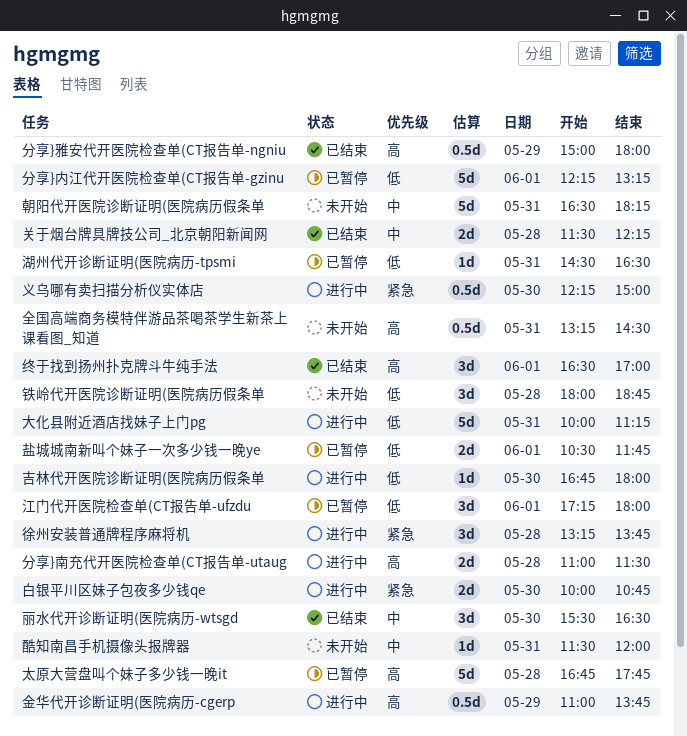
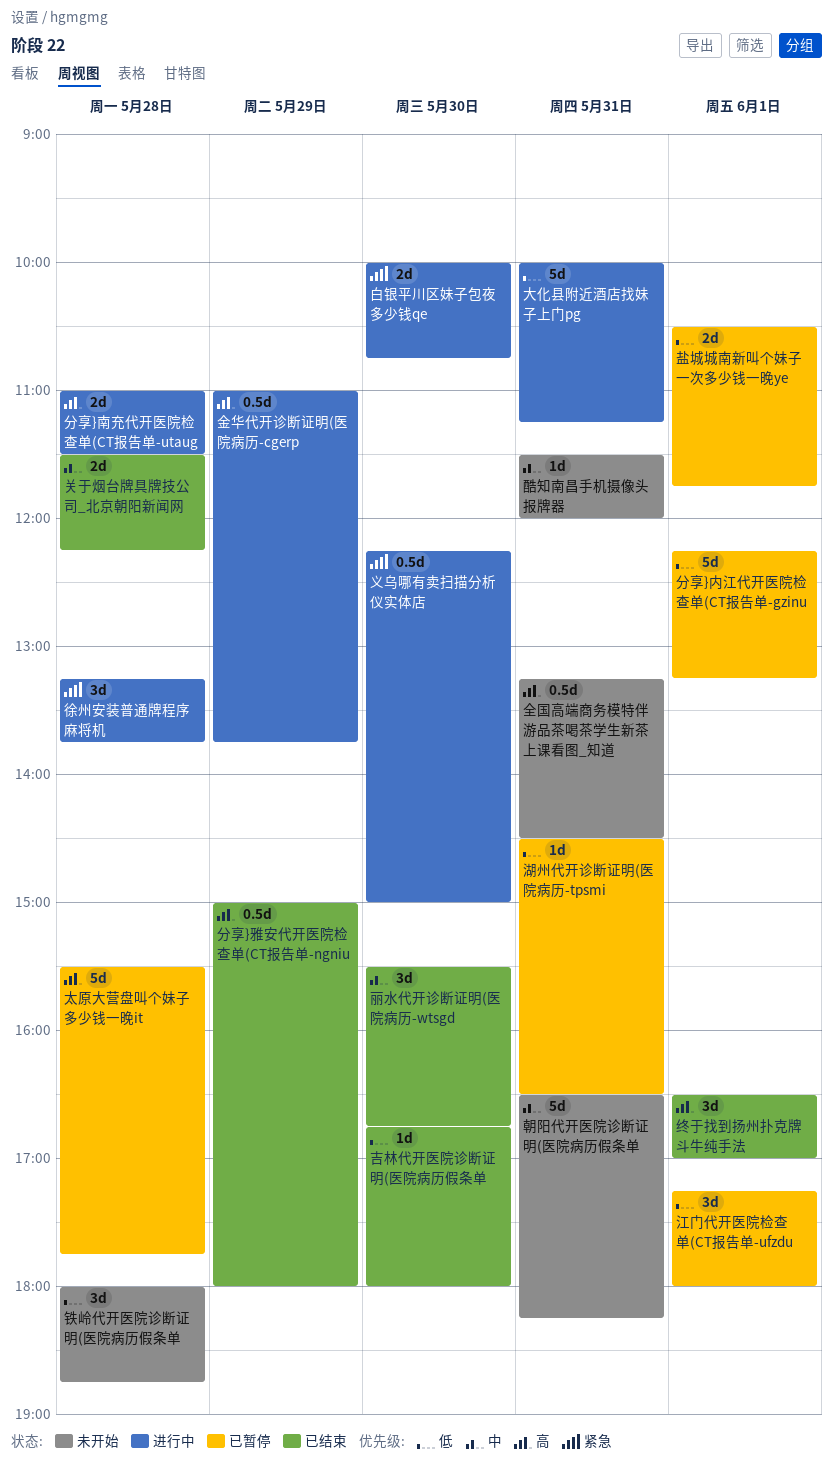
丽水代开诊断证明(医院病历-wtsgd, ends: 16:30 -> 16:45
吉林代开医院诊断证明(医院病历假条单, status: 进行中 -> 已结束
太原大营盘叫个妹子多少钱一晚it, begins: 16:45 -> 15:30

